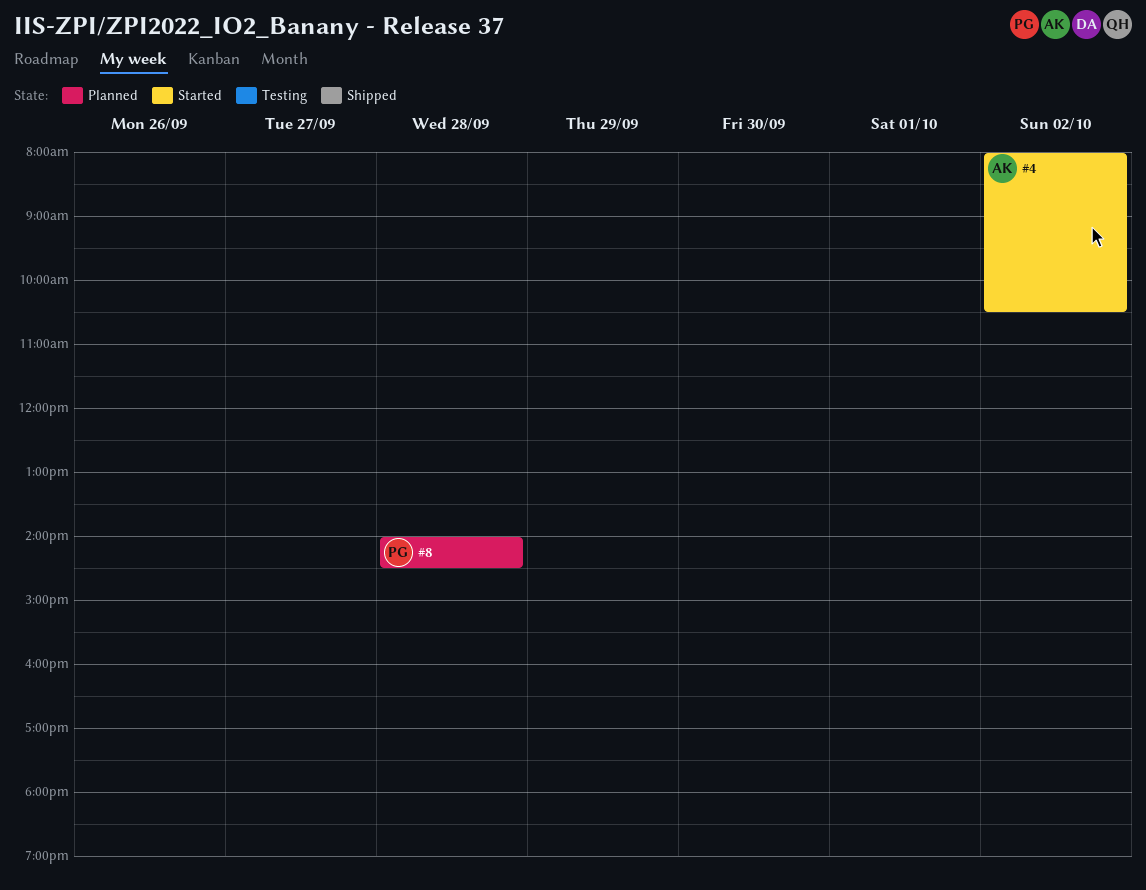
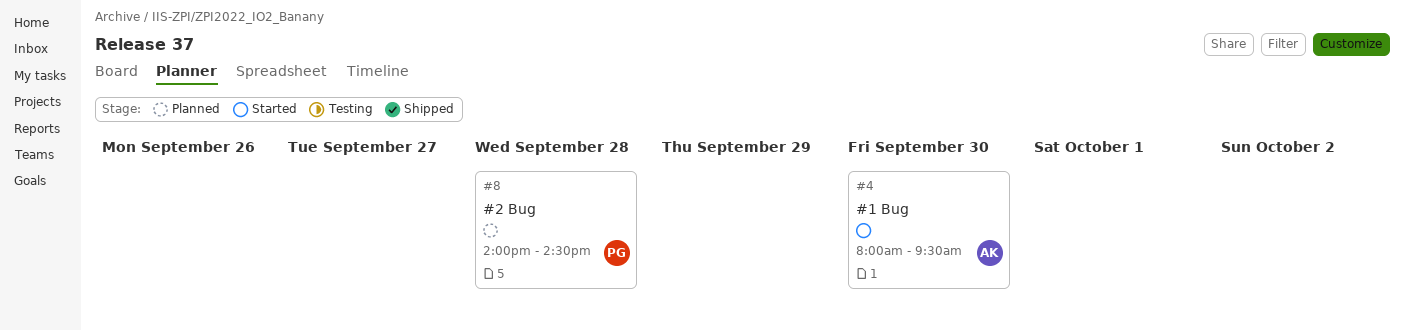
#4, day: Oct 2 -> Sep 30
#4, ends: 10:30 -> 09:30

